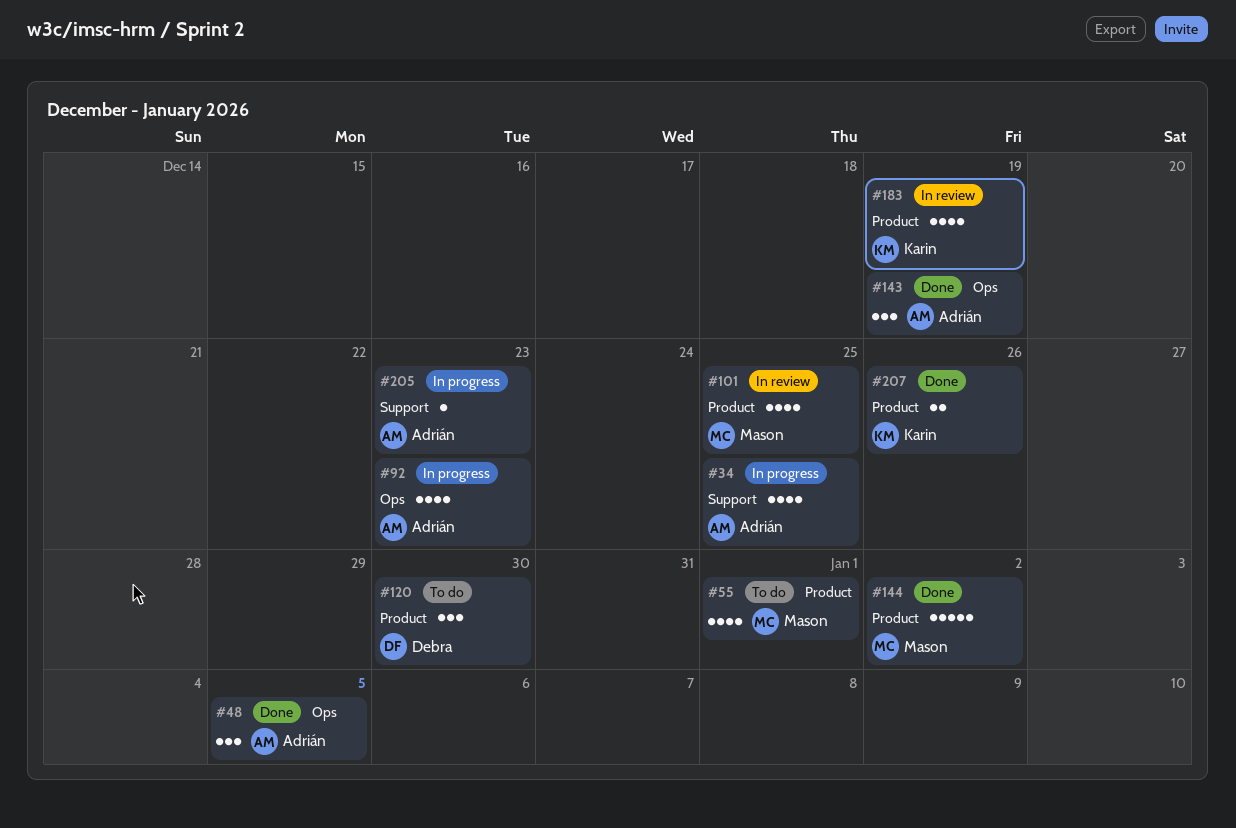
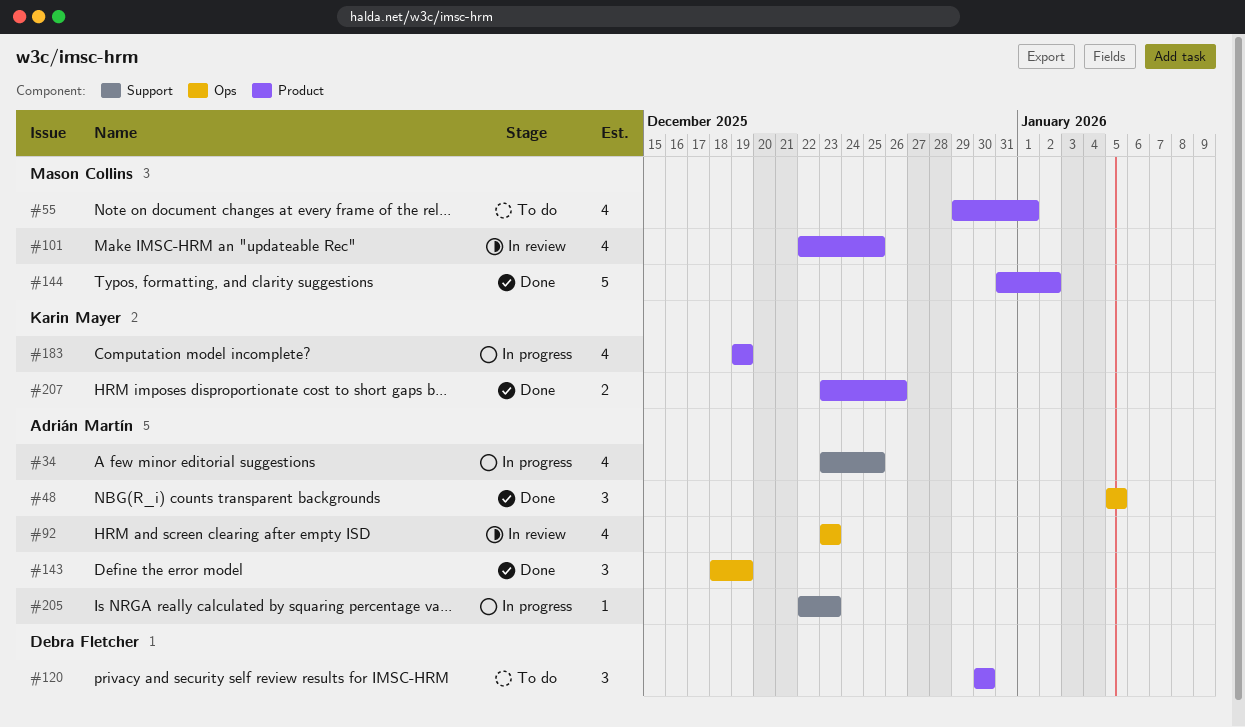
#92, status: In progress -> In review
#183, status: In review -> In progress

